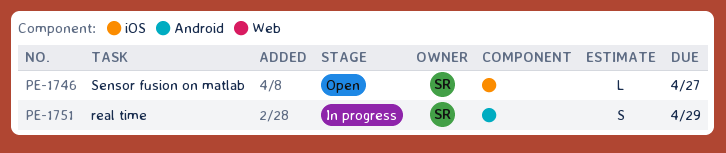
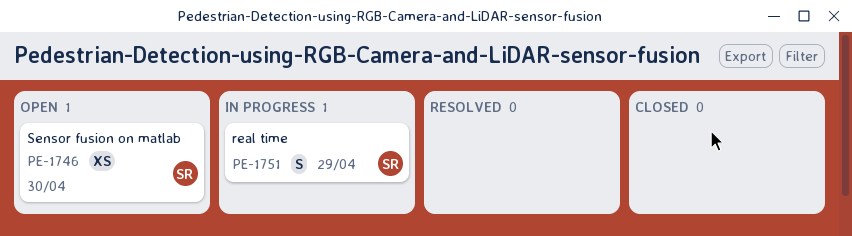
PE-1746, estimate: L -> XS
PE-1746, due: Apr 27 -> Apr 30

